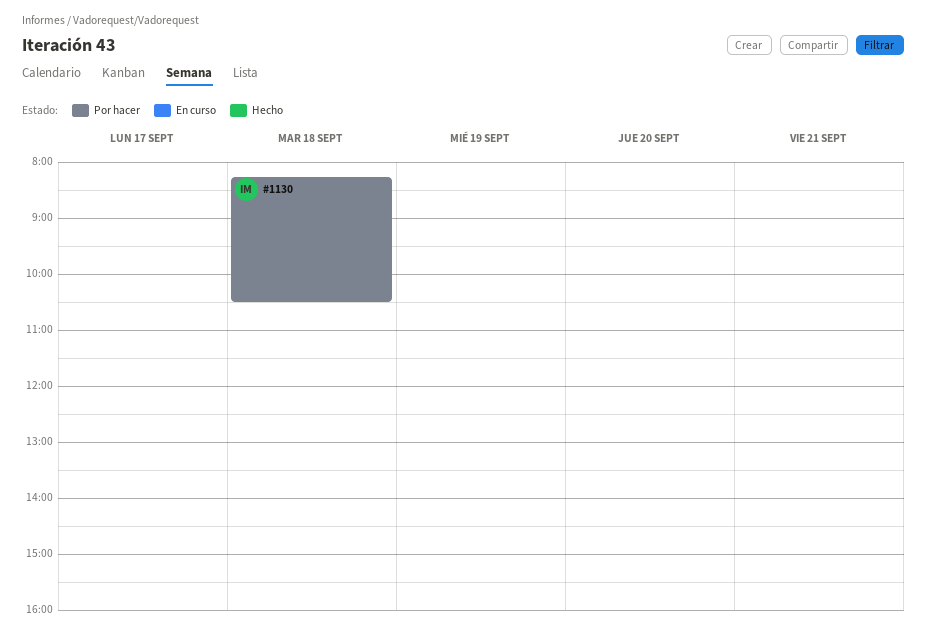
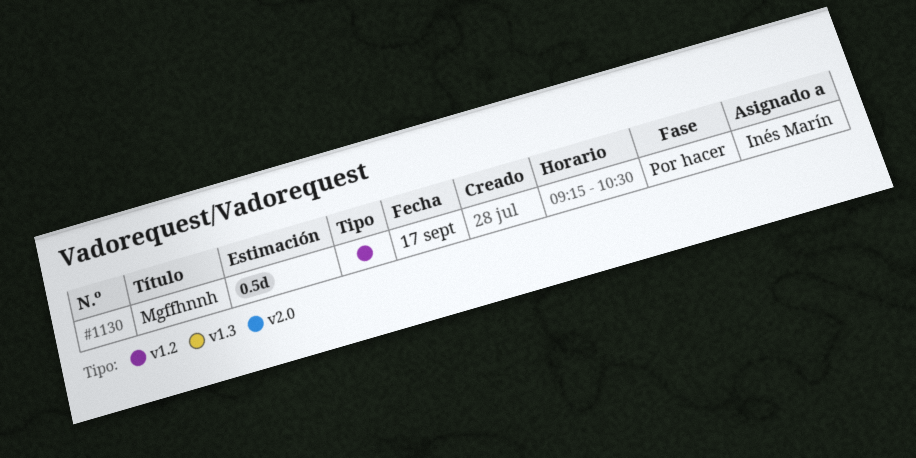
#1130, day: Sep 18 -> Sep 17
#1130, begins: 08:15 -> 09:15

